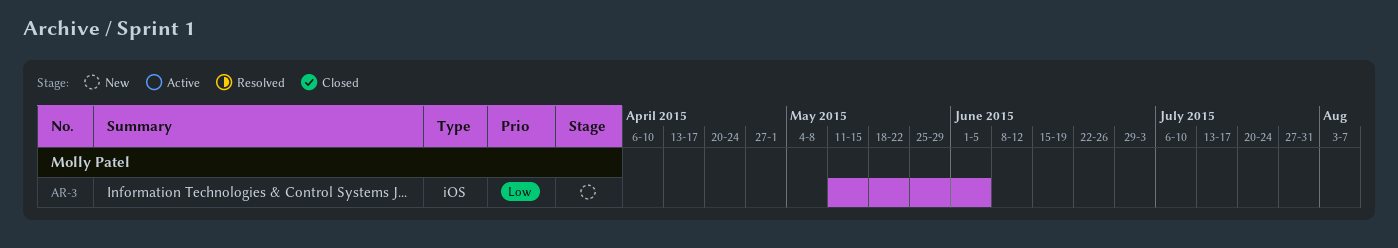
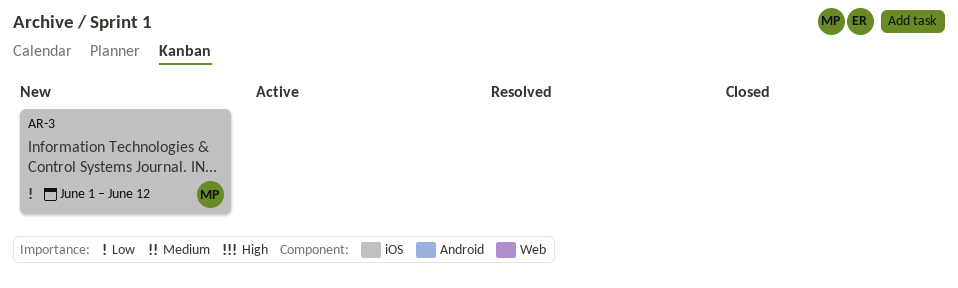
AR-3, start: May 11 -> Jun 1
AR-3, due: Jun 5 -> Jun 12

